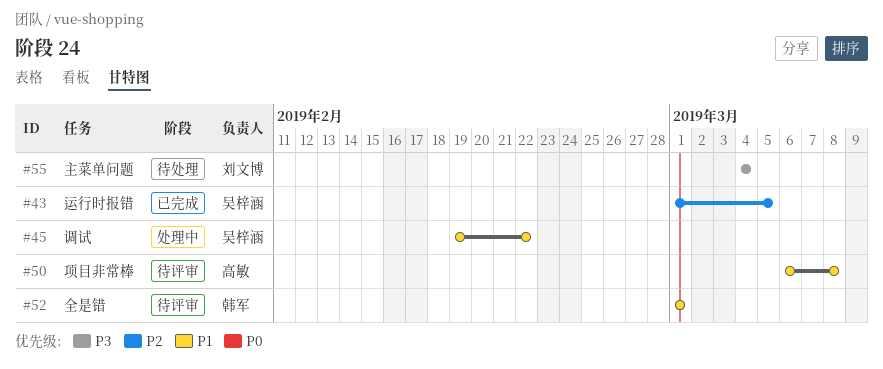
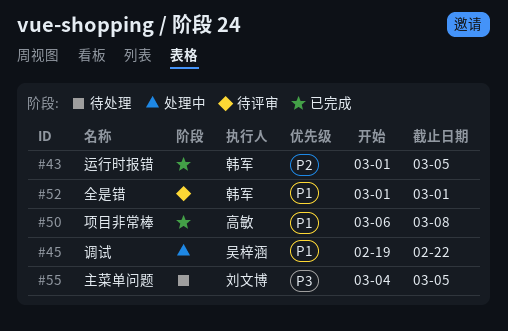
#43, owner: 吴梓涵 -> 韩军
#50, status: 待评审 -> 已完成
#55, due: Mar 4 -> Mar 5

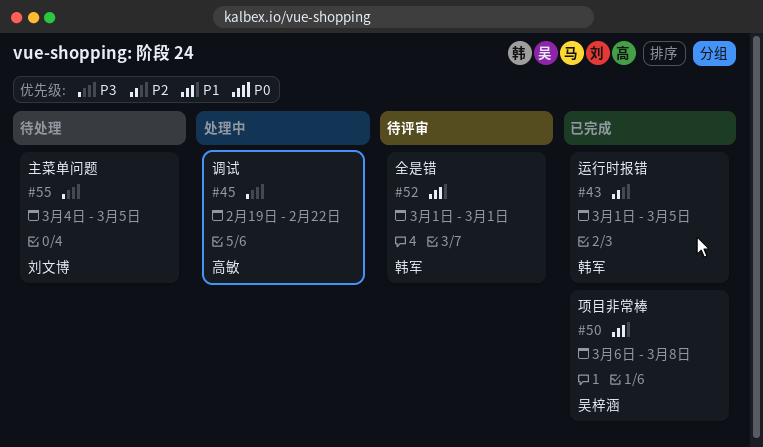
#45, owner: 吴梓涵 -> 高敏
#45, priority: P1 -> P3
#50, owner: 高敏 -> 吴梓涵

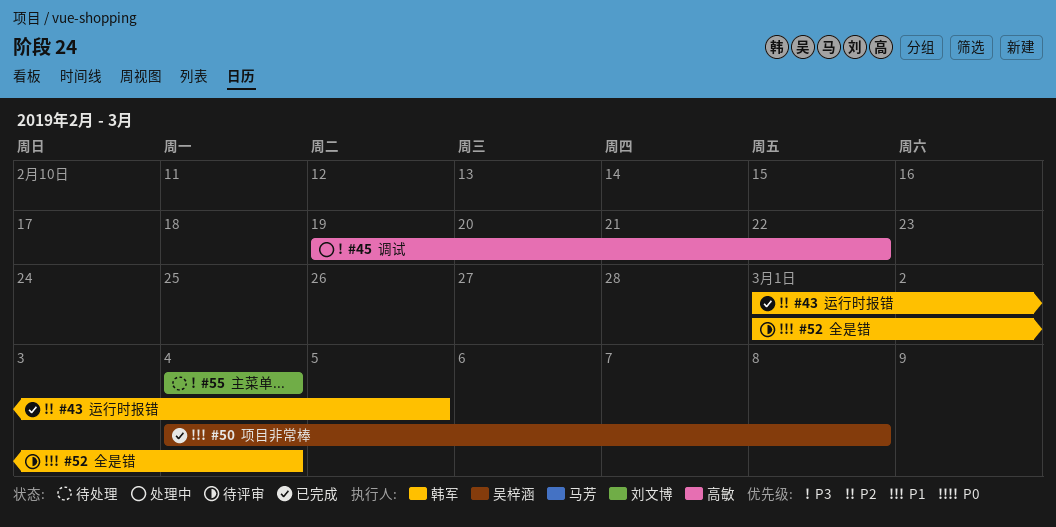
#50, start: Mar 6 -> Mar 4
#52, due: Mar 1 -> Mar 4
#55, due: Mar 5 -> Mar 4

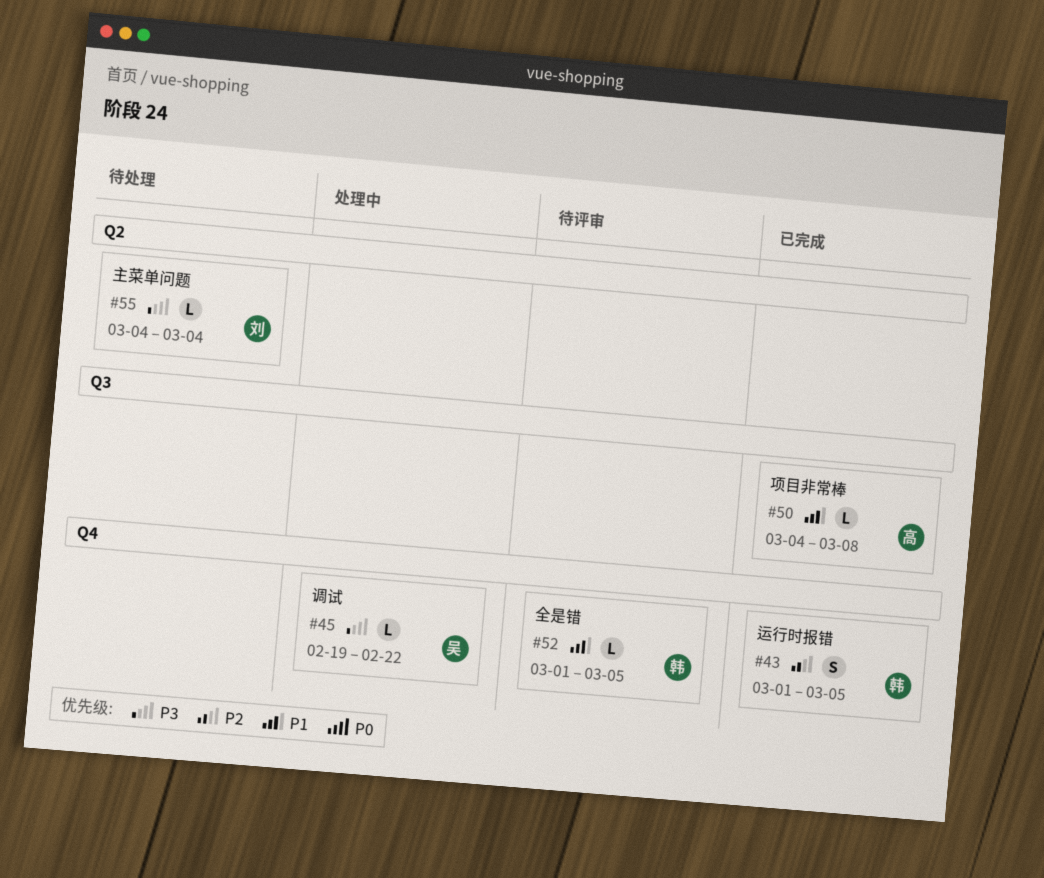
#45, owner: 高敏 -> 吴梓涵
#50, owner: 吴梓涵 -> 高敏
#52, due: Mar 4 -> Mar 5

